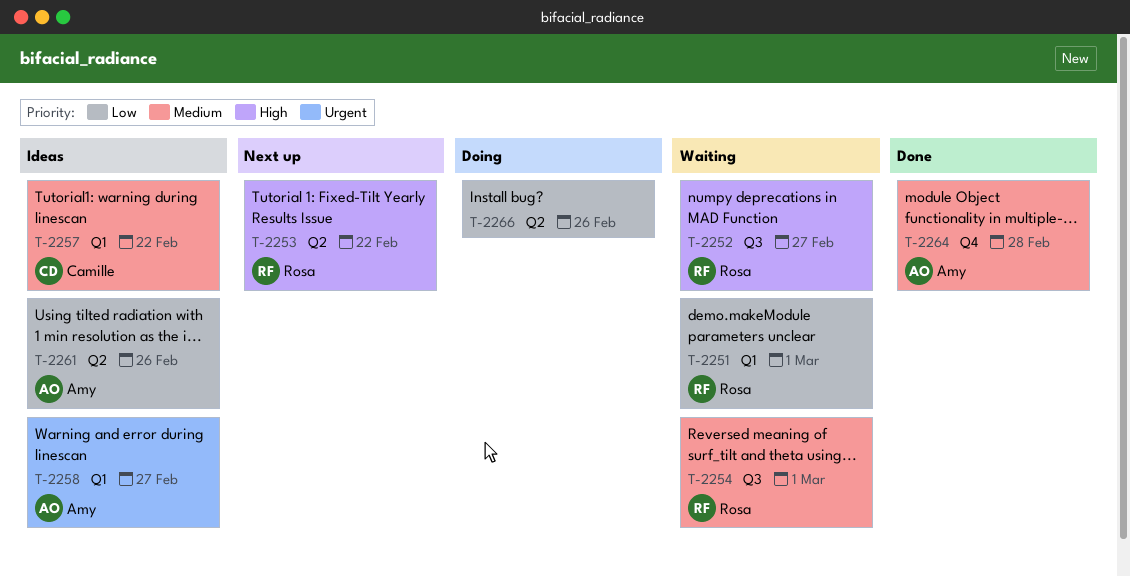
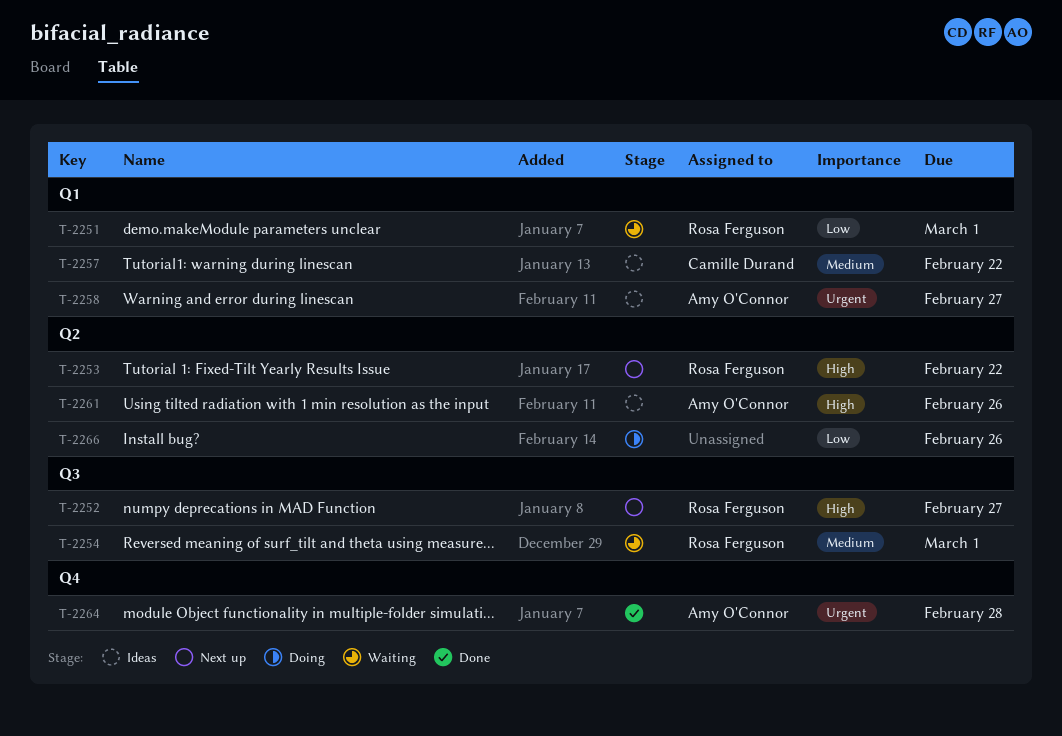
T-2252, status: Waiting -> Next up
T-2261, priority: Low -> High
T-2264, priority: Medium -> Urgent

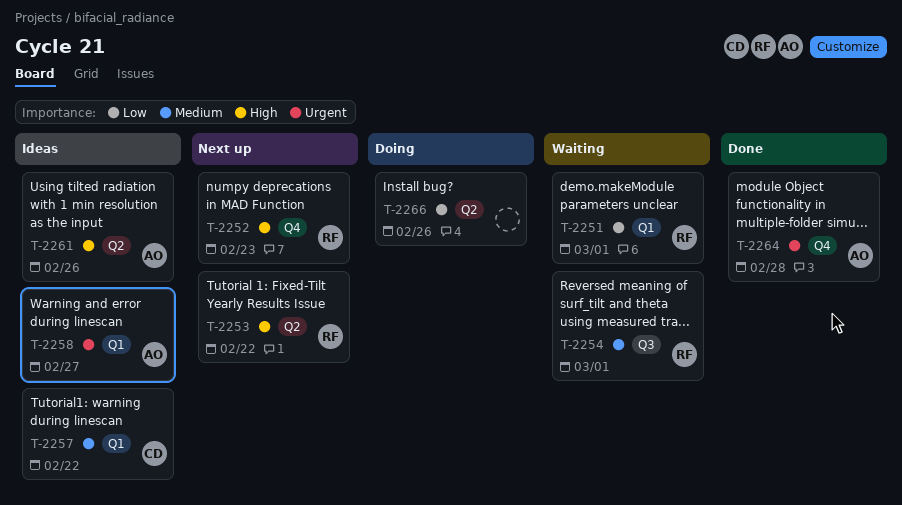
T-2252, label: Q3 -> Q4
T-2252, due: Feb 27 -> Feb 23

